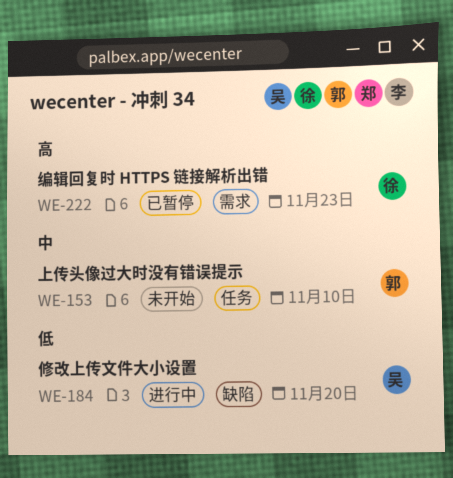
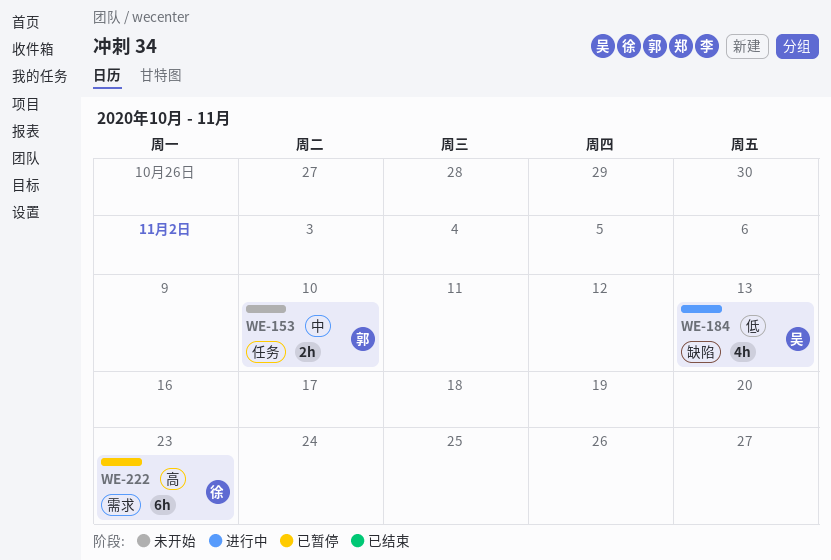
WE-184, due: Nov 20 -> Nov 13

